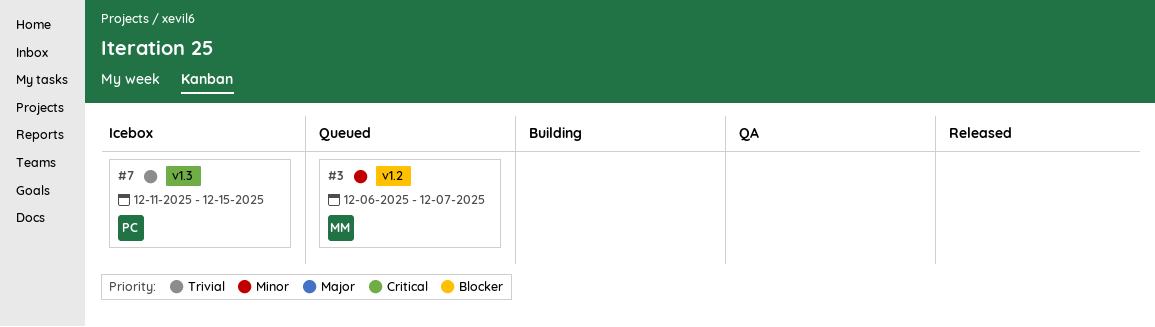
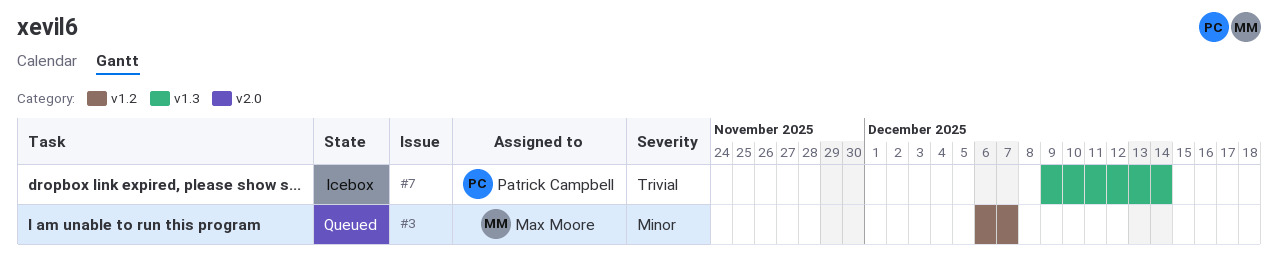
#7, start: Dec 11 -> Dec 9
#7, due: Dec 15 -> Dec 14

